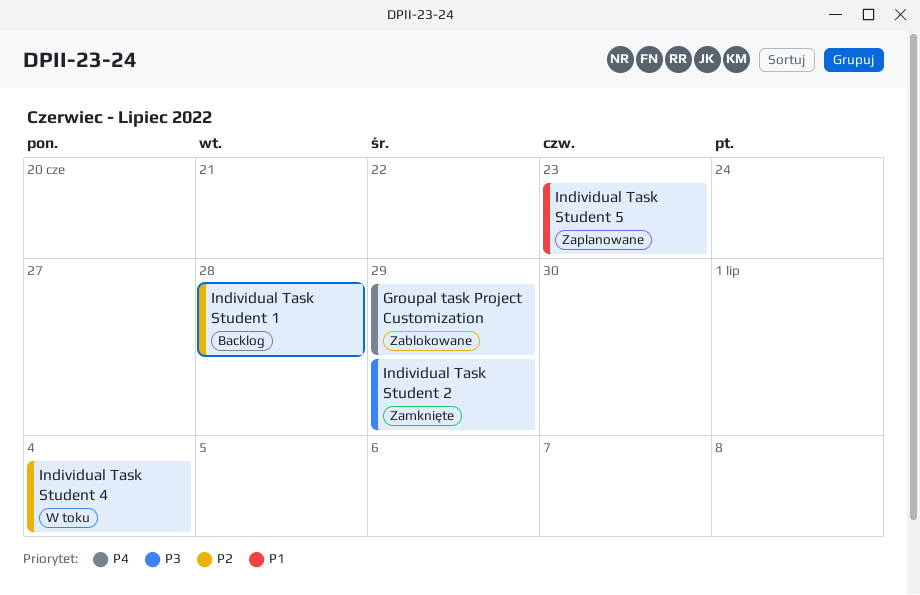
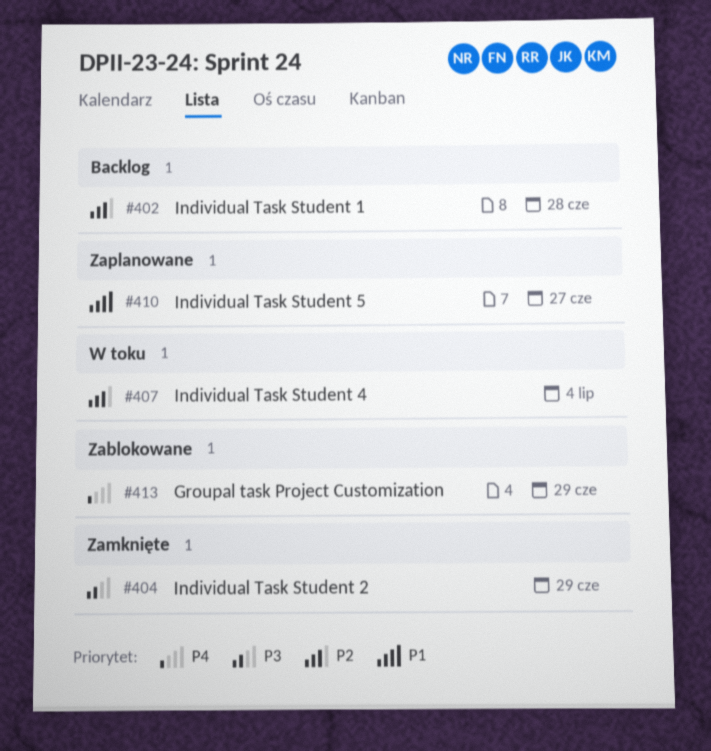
Individual Task Student 5, due: Jun 23 -> Jun 27

